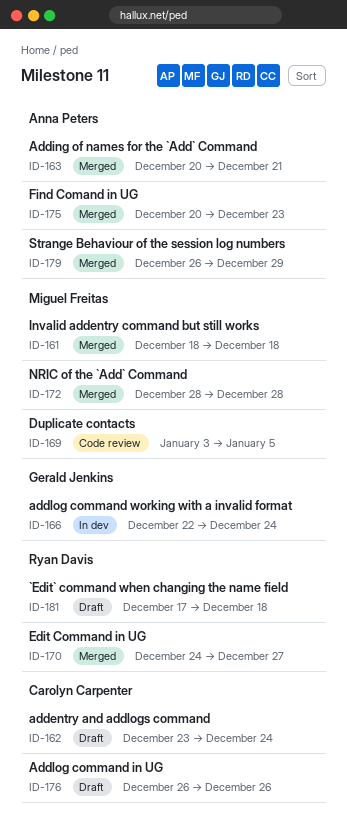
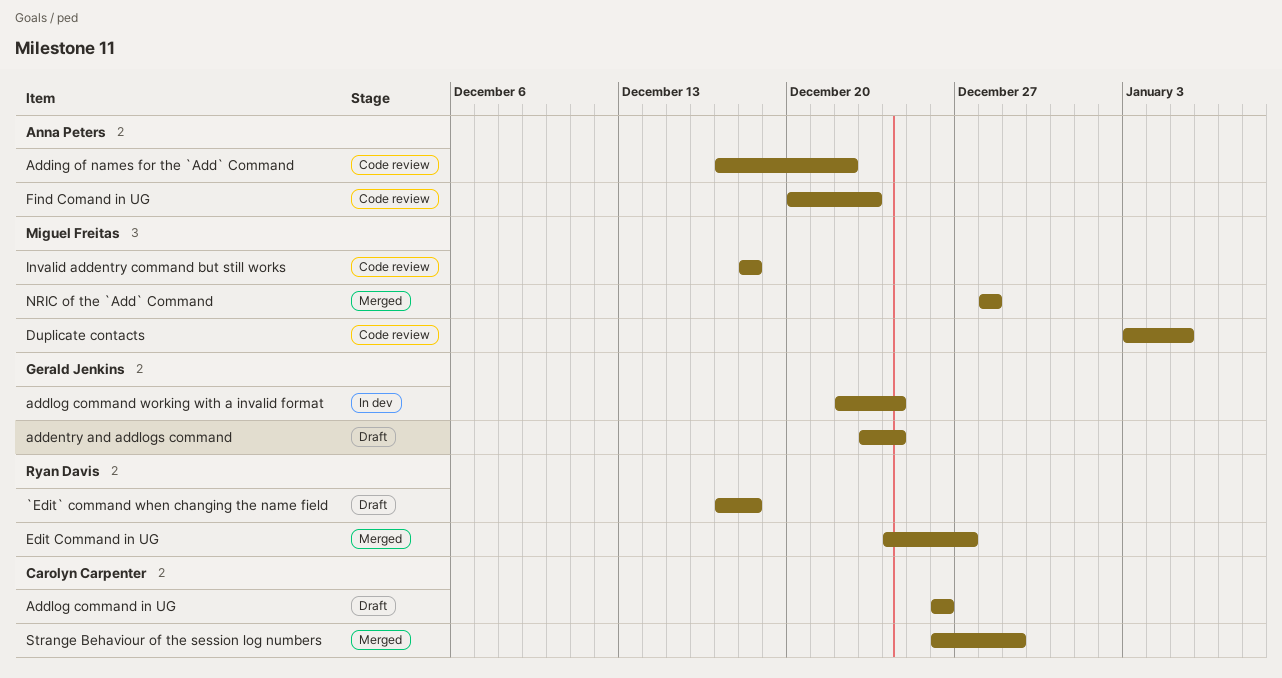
addentry and addlogs command, owner: Carolyn Carpenter -> Gerald Jenkins
Adding of names for the `Add` Command, status: Merged -> Code review
Adding of names for the `Add` Command, start: Dec 20 -> Dec 17
Adding of names for the `Add` Command, due: Dec 21 -> Dec 22
Find Comand in UG, status: Merged -> Code review
Invalid addentry command but still works, status: Merged -> Code review
Strange Behaviour of the session log numbers, owner: Anna Peters -> Carolyn Carpenter

